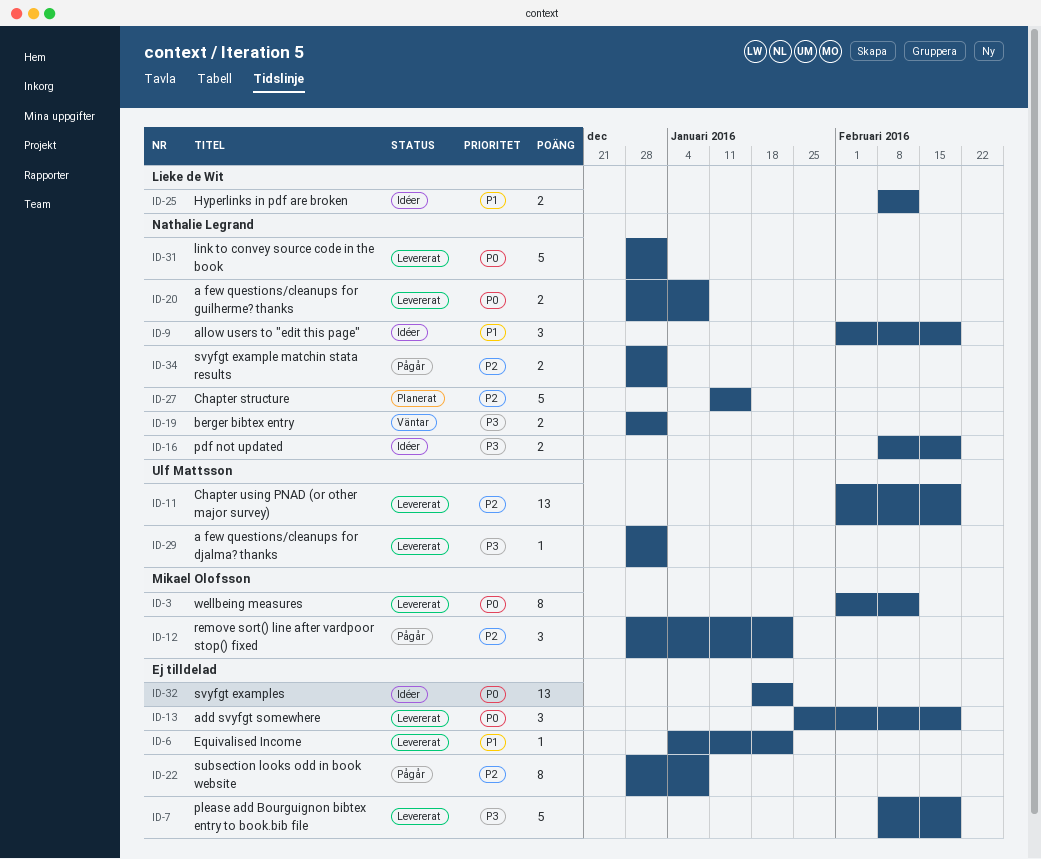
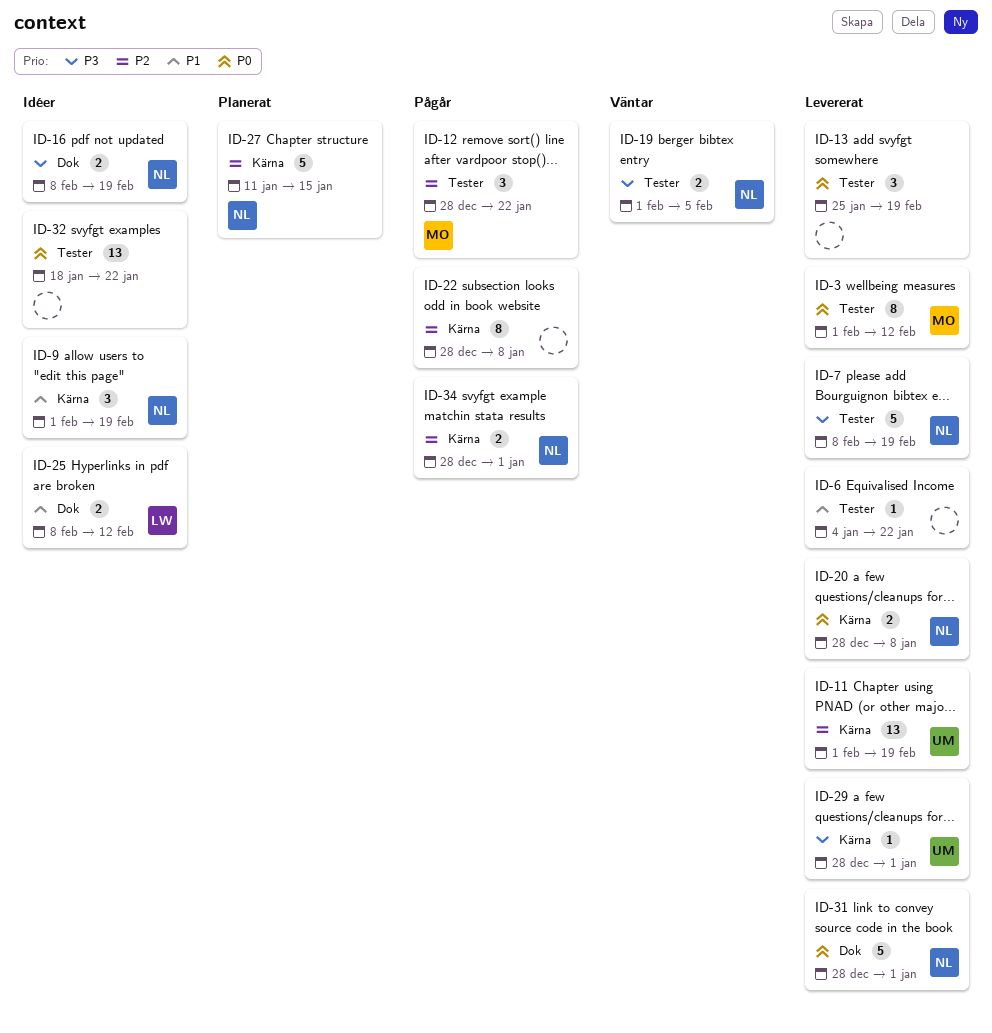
ID-7, owner: none -> Nathalie Legrand
ID-19, start: Dec 28 -> Feb 1
ID-19, due: Jan 1 -> Feb 5

